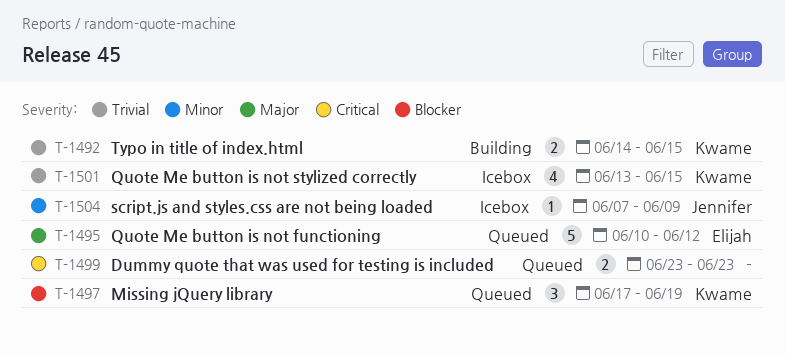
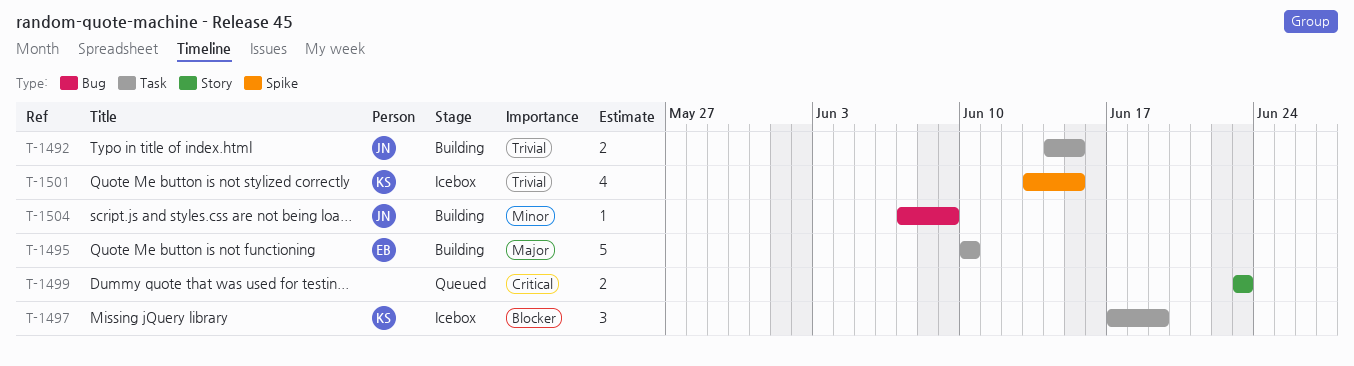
T-1492, owner: Kwame -> Jennifer
T-1495, status: Queued -> Building
T-1495, due: Jun 12 -> Jun 10
T-1497, status: Queued -> Icebox
T-1504, status: Icebox -> Building

